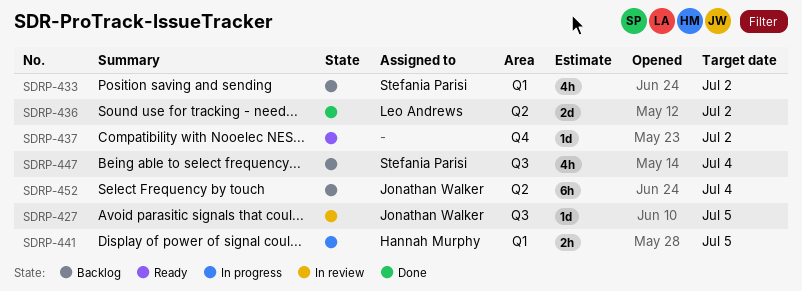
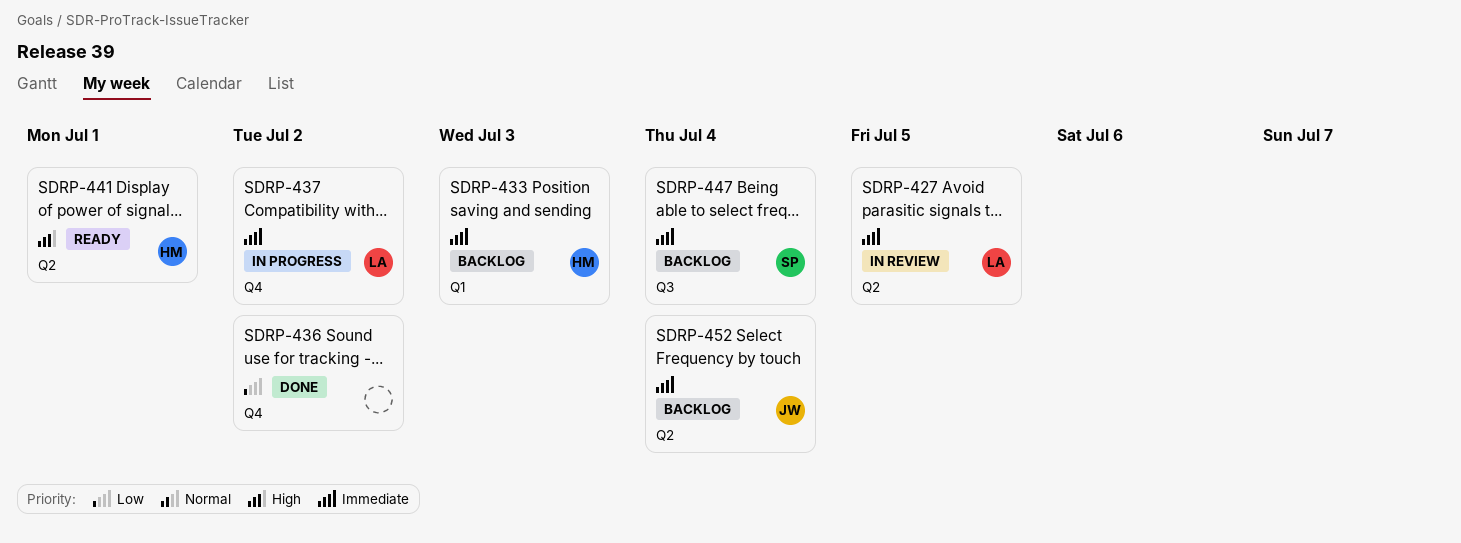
SDRP-427, owner: Jonathan Walker -> Leo Andrews
SDRP-427, label: Q3 -> Q2
SDRP-433, owner: Stefania Parisi -> Hannah Murphy
SDRP-433, due: Jul 2 -> Jul 3
SDRP-436, owner: Leo Andrews -> none
SDRP-436, label: Q2 -> Q4
SDRP-437, status: Ready -> In progress
SDRP-437, owner: none -> Leo Andrews
SDRP-441, status: In progress -> Ready
SDRP-441, label: Q1 -> Q2
SDRP-441, due: Jul 5 -> Jul 1

